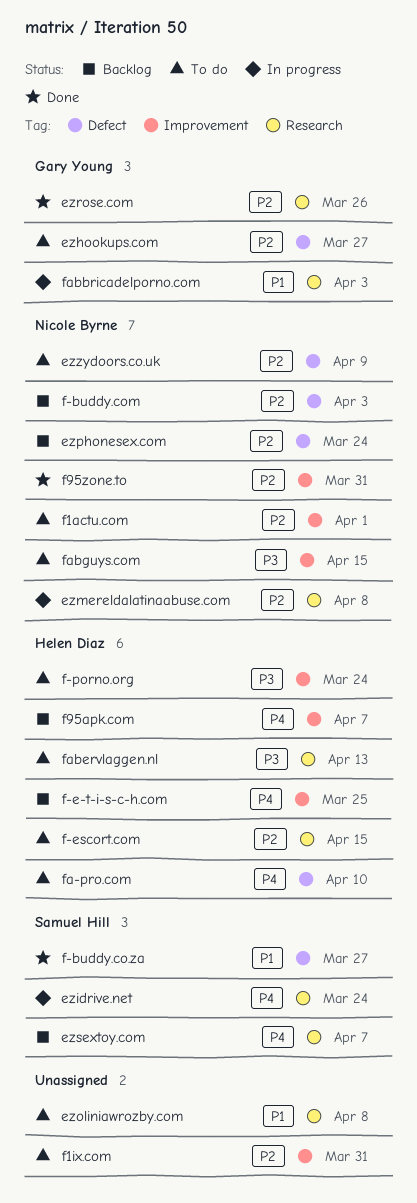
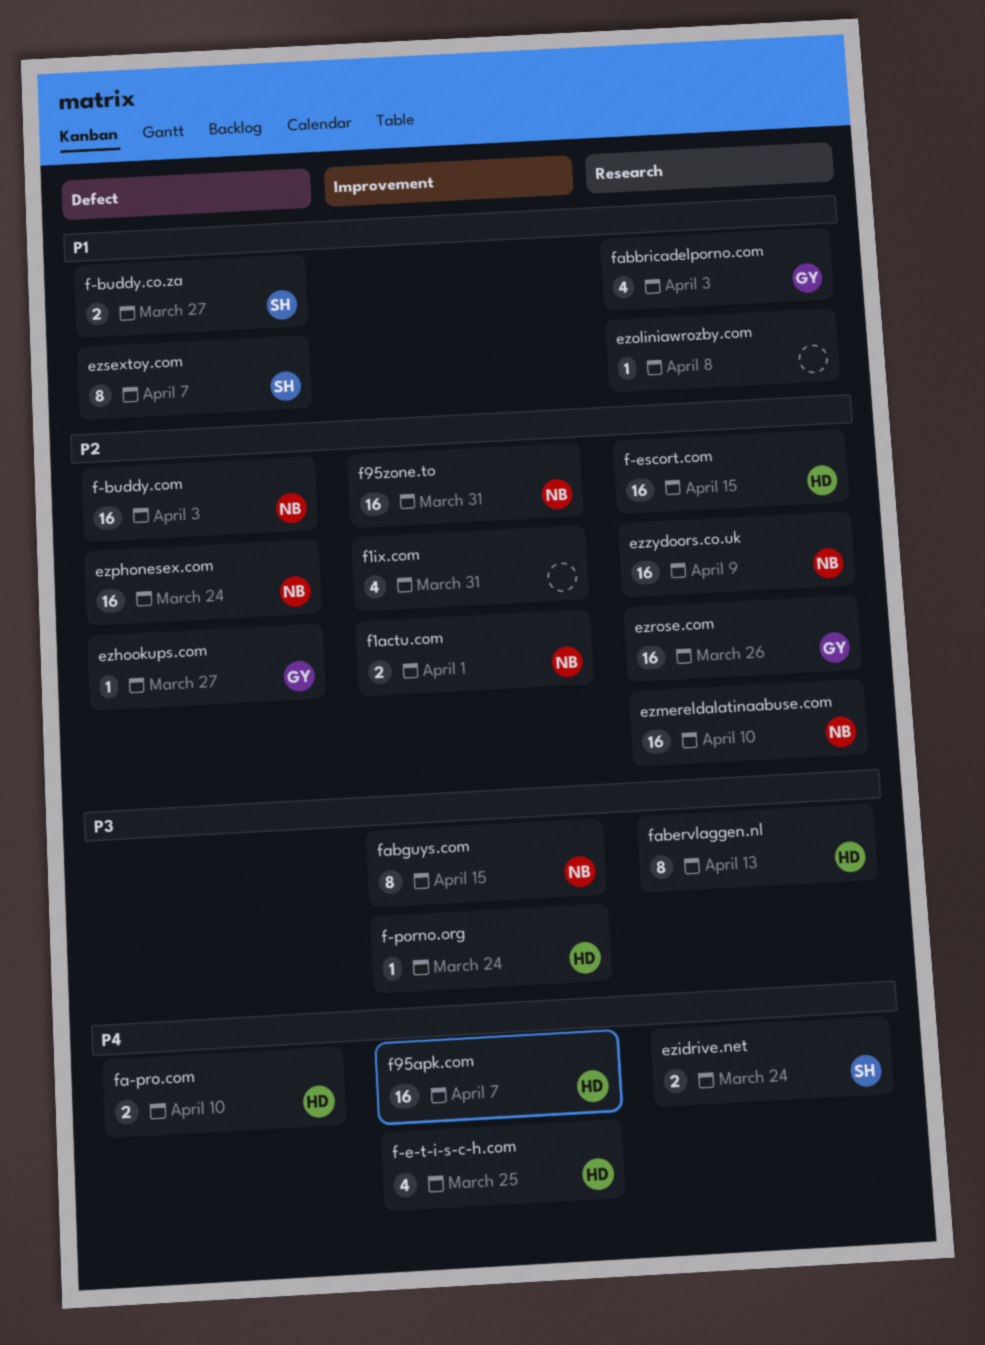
ezmereldalatinaabuse.com, due: Apr 8 -> Apr 10
ezsextoy.com, priority: P4 -> P1
ezsextoy.com, label: Research -> Defect
ezzydoors.co.uk, label: Defect -> Research

